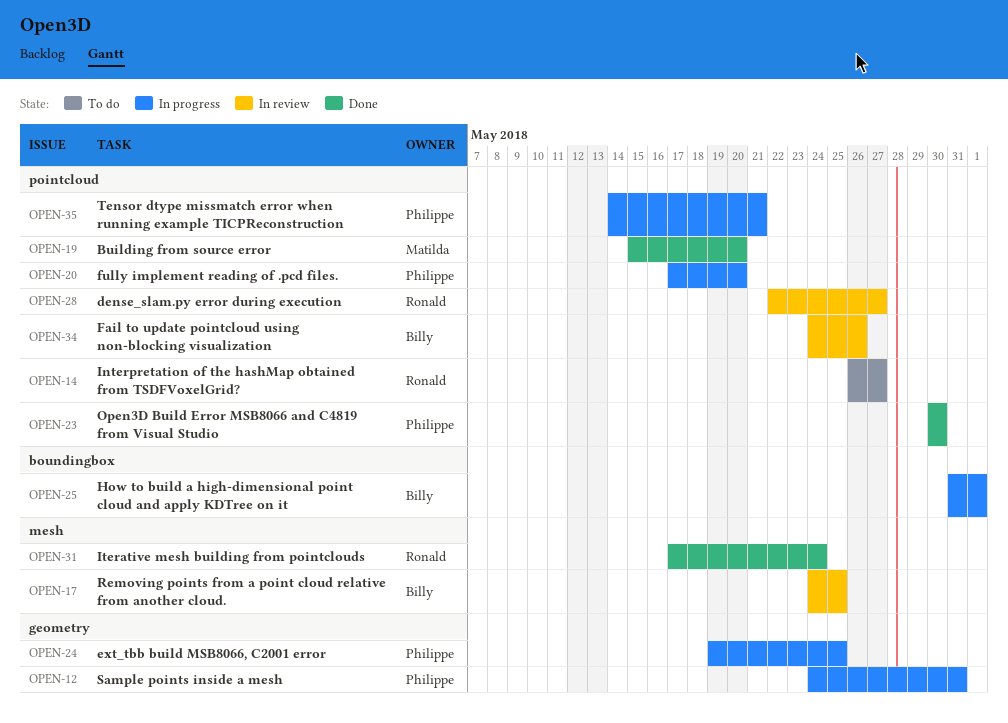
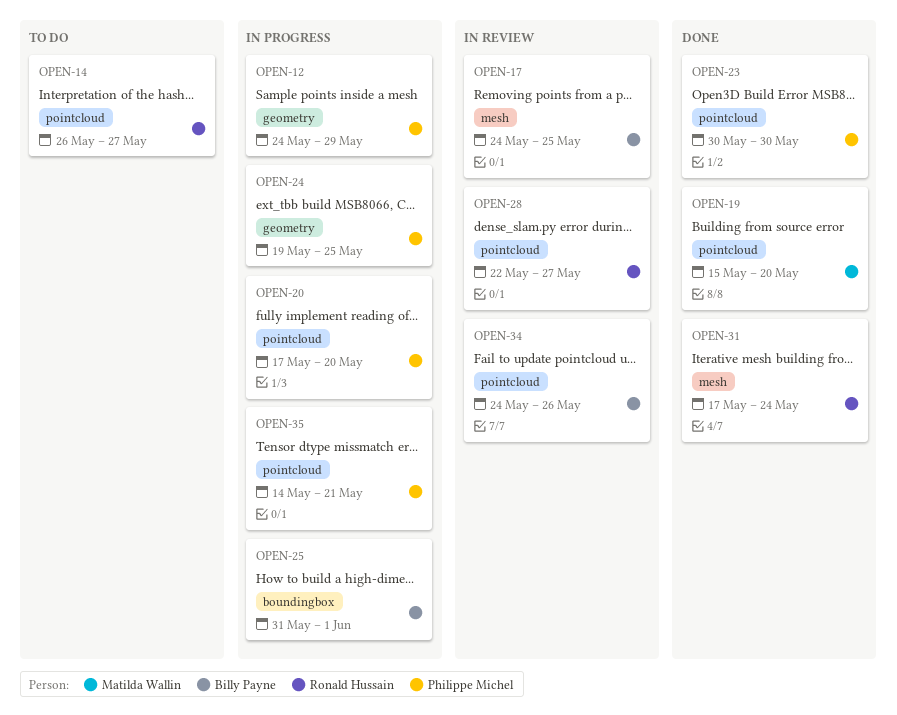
OPEN-12, due: May 31 -> May 29

